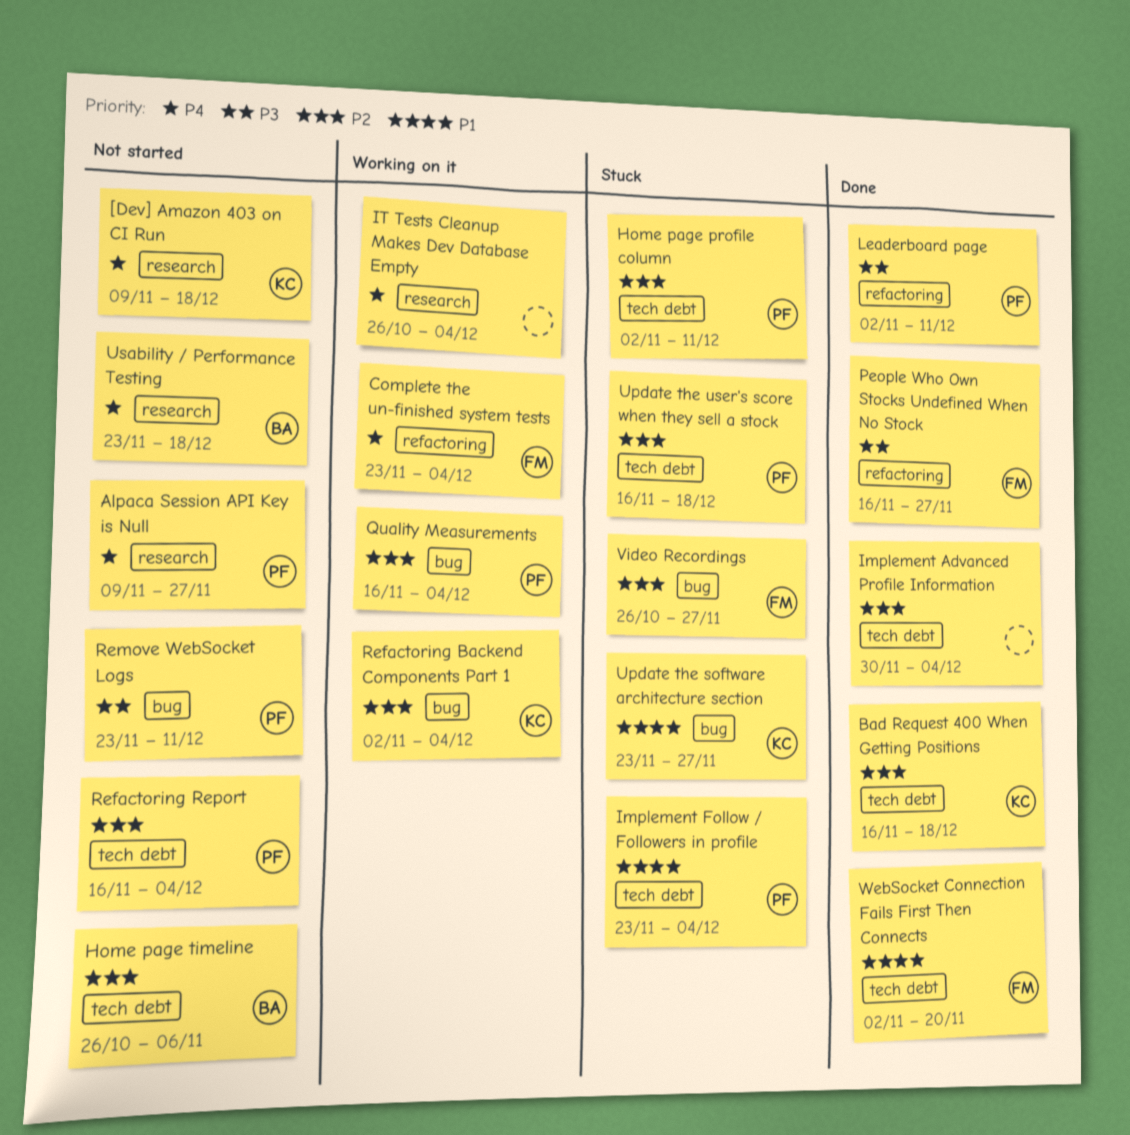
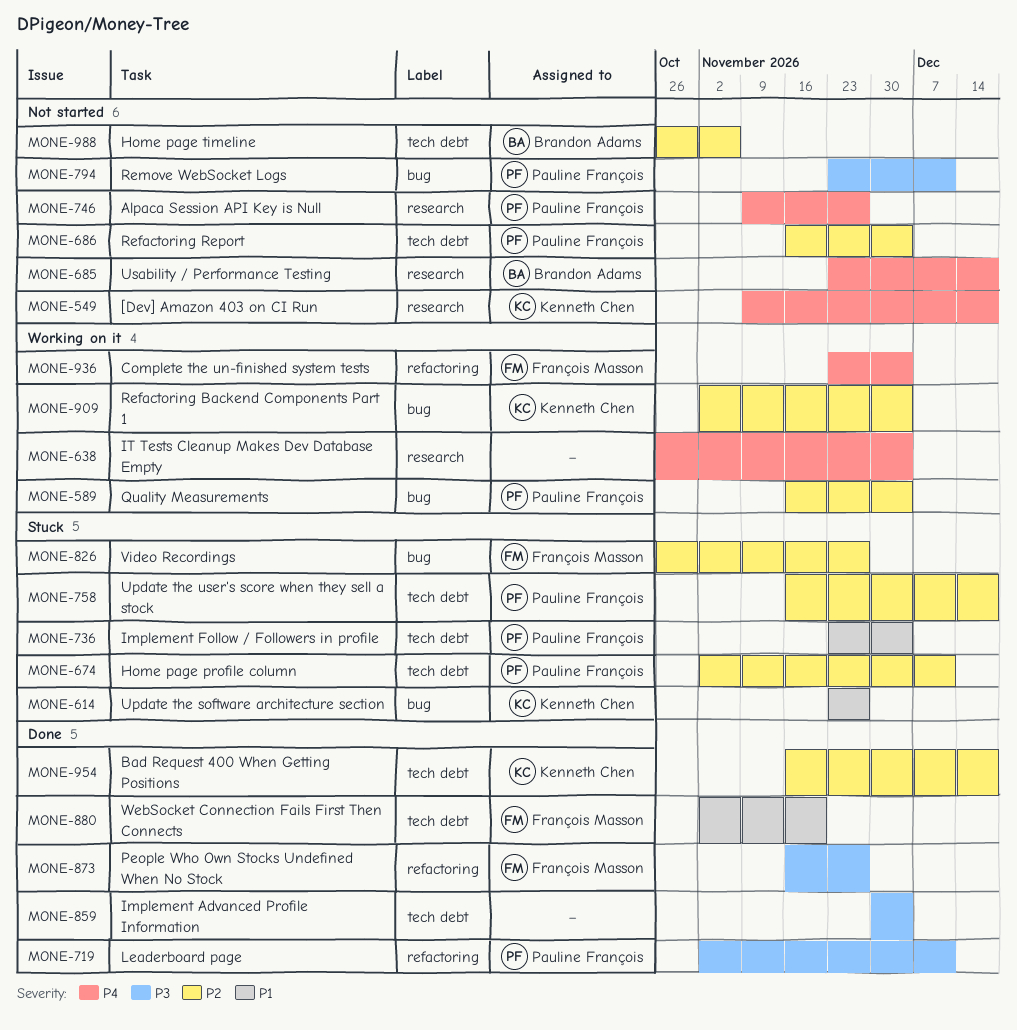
Implement Advanced Profile Information, priority: P2 -> P3

